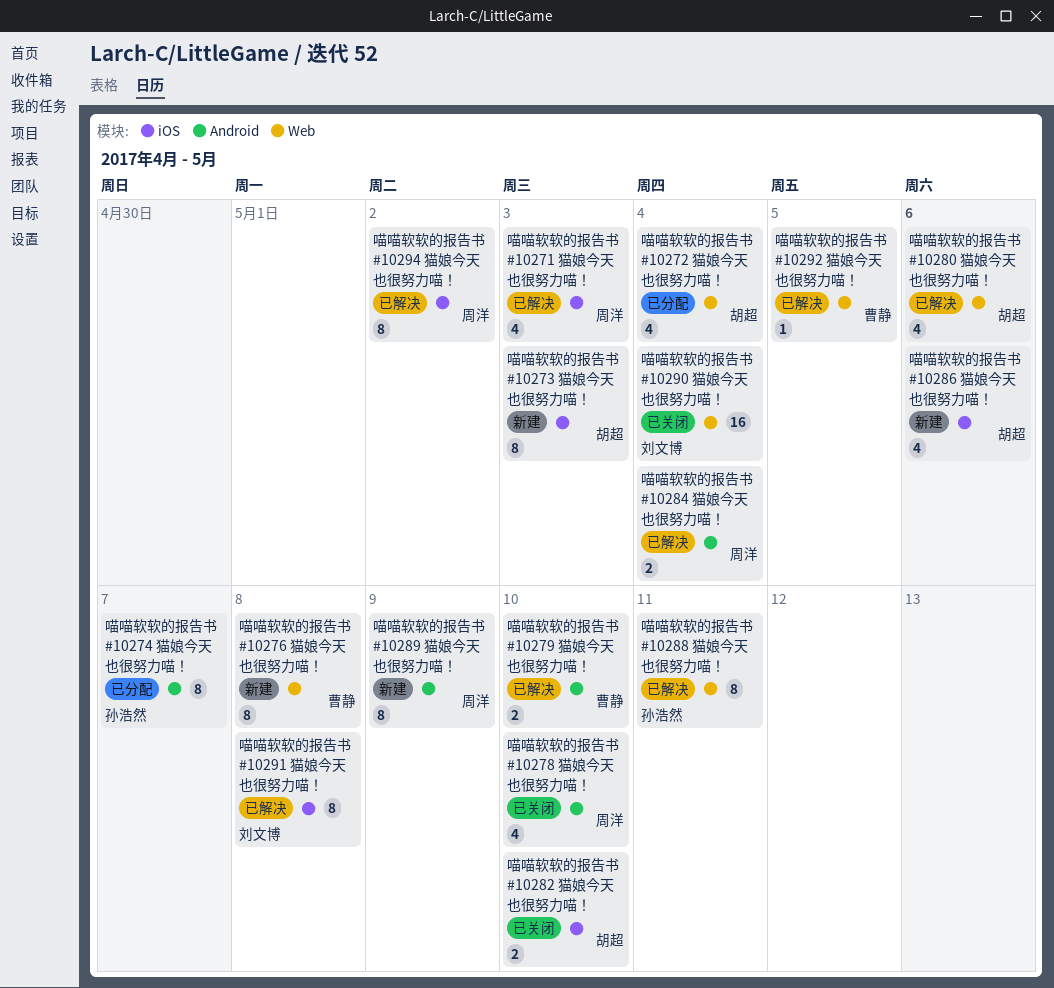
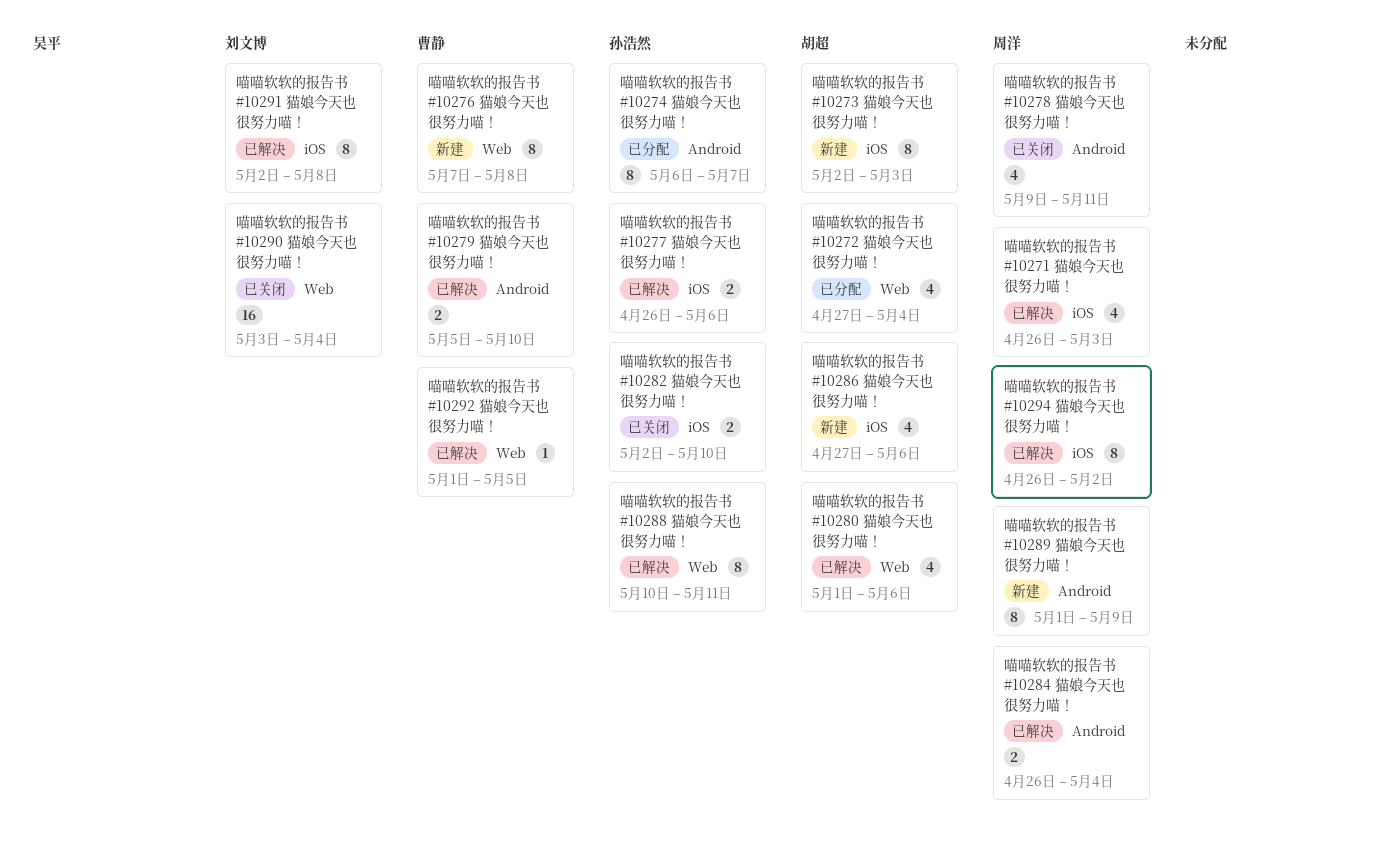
喵喵软软的报告书 #10277 猫娘今天也很努力喵！: none -> present
喵喵软软的报告书 #10278 猫娘今天也很努力喵！, due: May 10 -> May 11
喵喵软软的报告书 #10282 猫娘今天也很努力喵！, owner: 胡超 -> 孙浩然

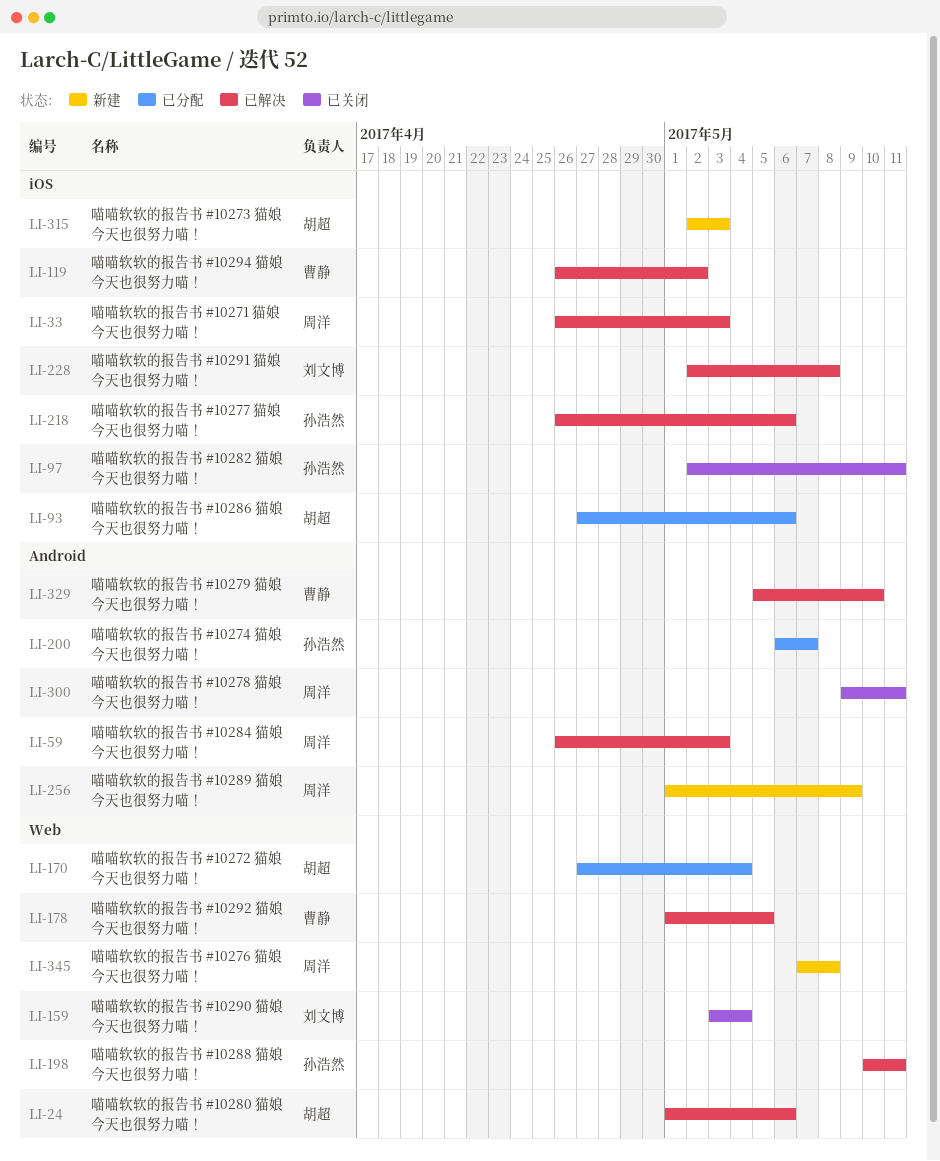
喵喵软软的报告书 #10276 猫娘今天也很努力喵！, owner: 曹静 -> 周洋
喵喵软软的报告书 #10282 猫娘今天也很努力喵！, due: May 10 -> May 11
喵喵软软的报告书 #10284 猫娘今天也很努力喵！, due: May 4 -> May 3
喵喵软软的报告书 #10286 猫娘今天也很努力喵！, status: 新建 -> 已分配
喵喵软软的报告书 #10294 猫娘今天也很努力喵！, owner: 周洋 -> 曹静

